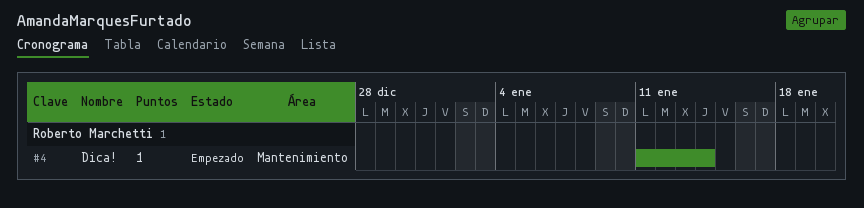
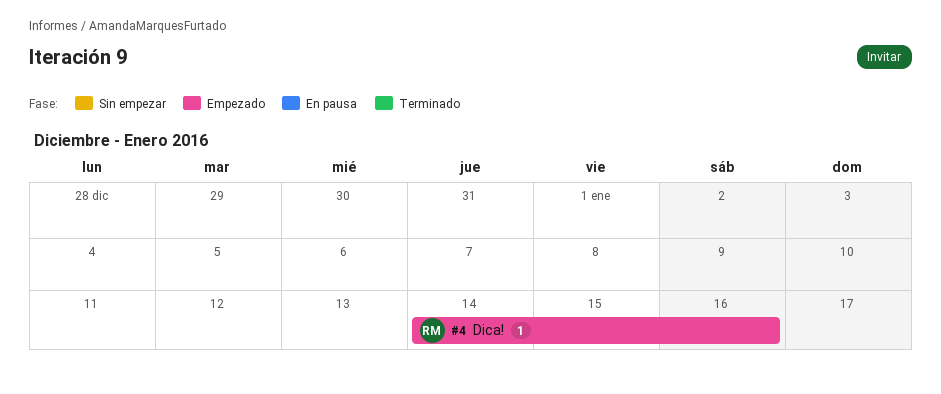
#4, start: Jan 11 -> Jan 14
#4, due: Jan 14 -> Jan 16

